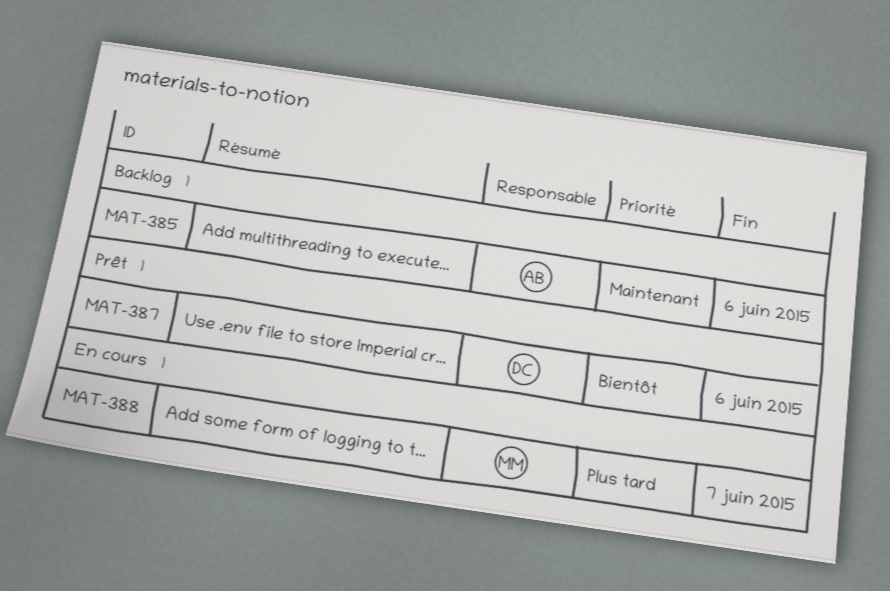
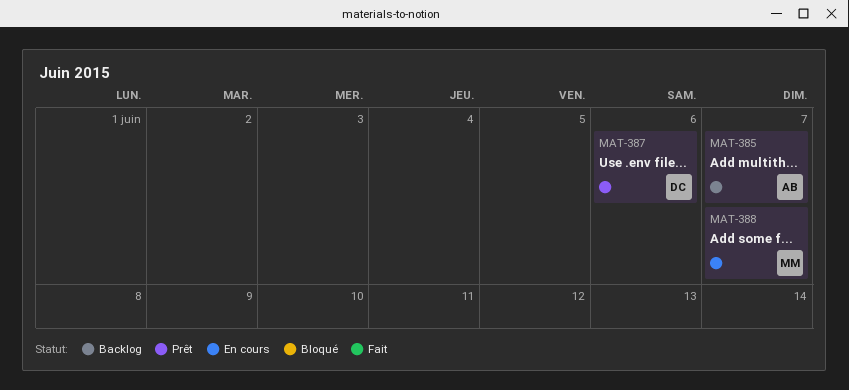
MAT-385, due: Jun 6 -> Jun 7

